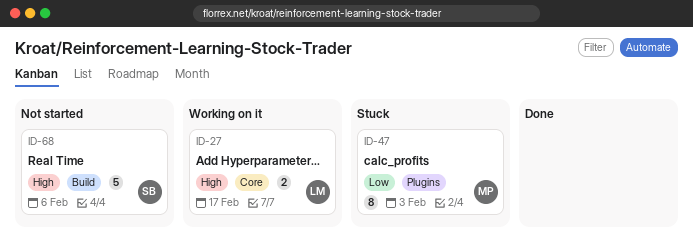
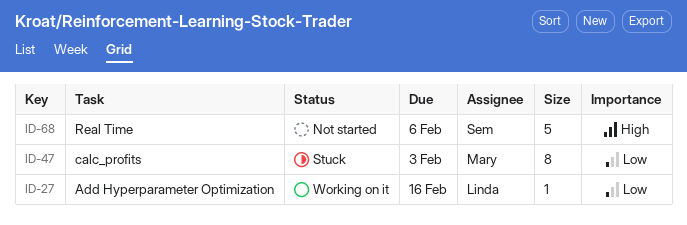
ID-27, priority: High -> Low
ID-27, estimate: 2 -> 1
ID-27, due: Feb 17 -> Feb 16

